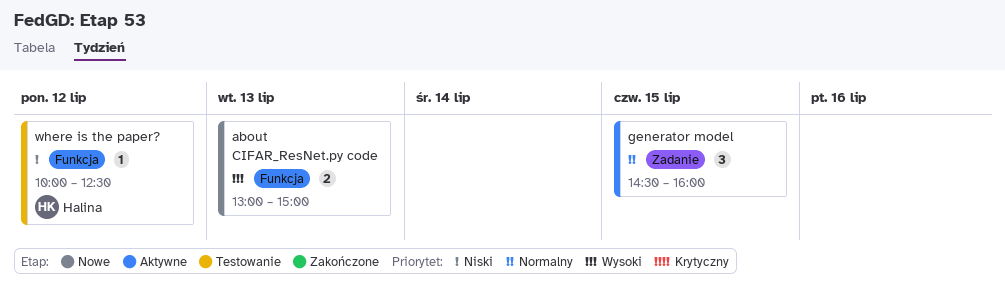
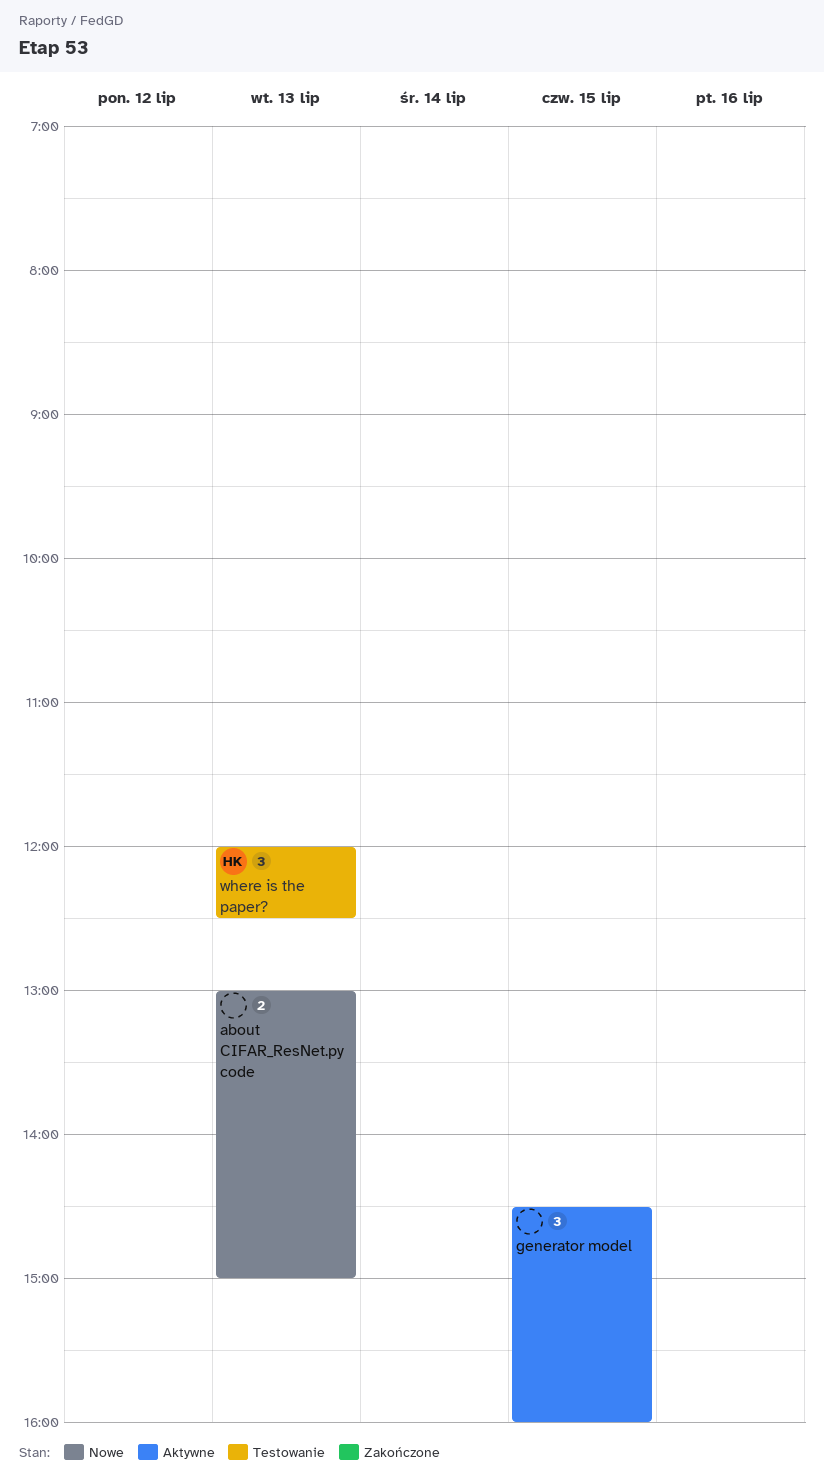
where is the paper?, estimate: 1 -> 3
where is the paper?, day: Jul 12 -> Jul 13
where is the paper?, begins: 10:00 -> 12:00

